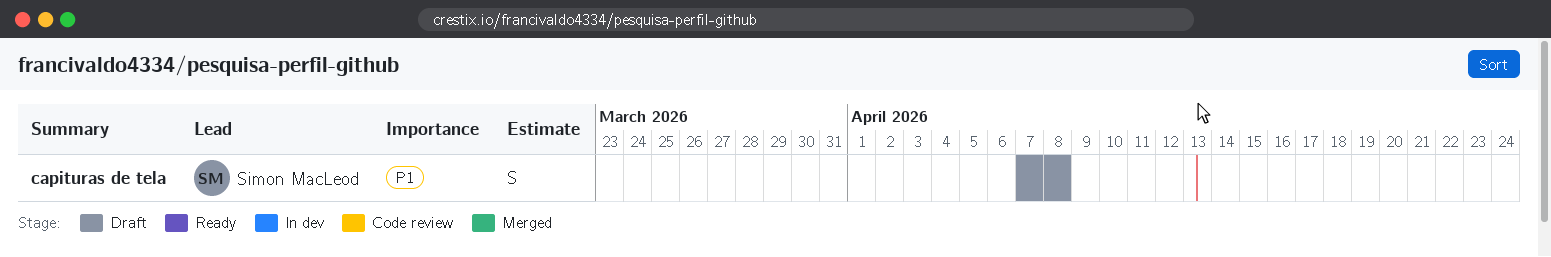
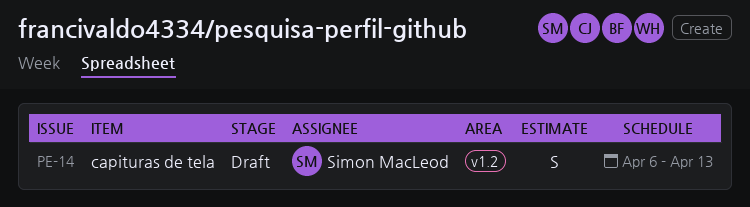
capituras de tela, start: Apr 7 -> Apr 6
capituras de tela, due: Apr 8 -> Apr 13

